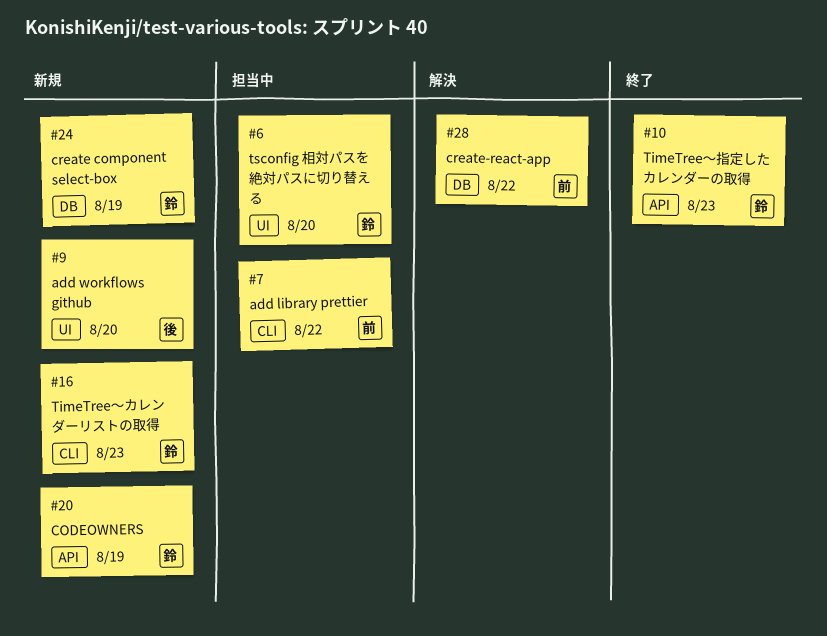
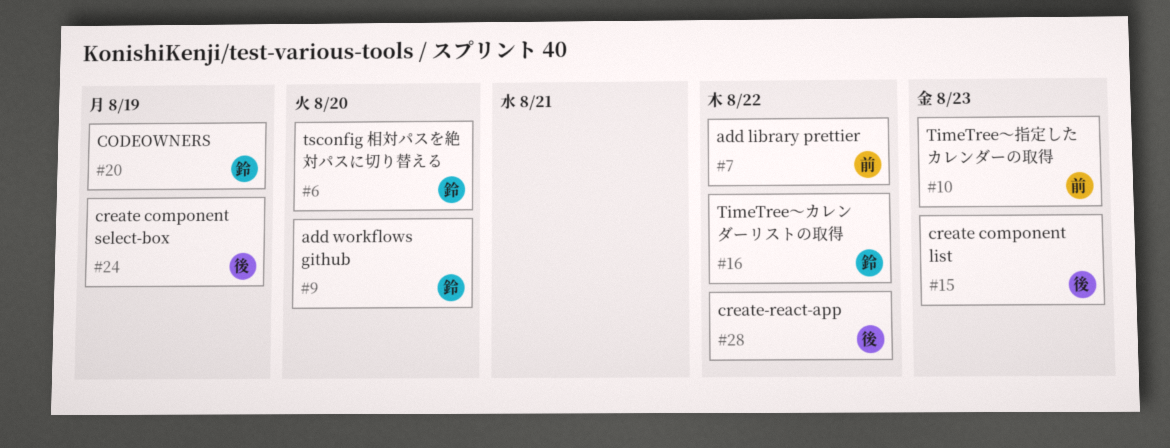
#9, owner: 後 -> 鈴
#10, owner: 鈴 -> 前
#15: none -> present
#16, due: Aug 23 -> Aug 22
#24, owner: 鈴 -> 後
#28, owner: 前 -> 後

